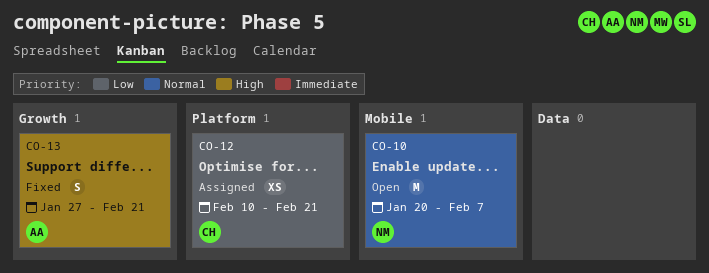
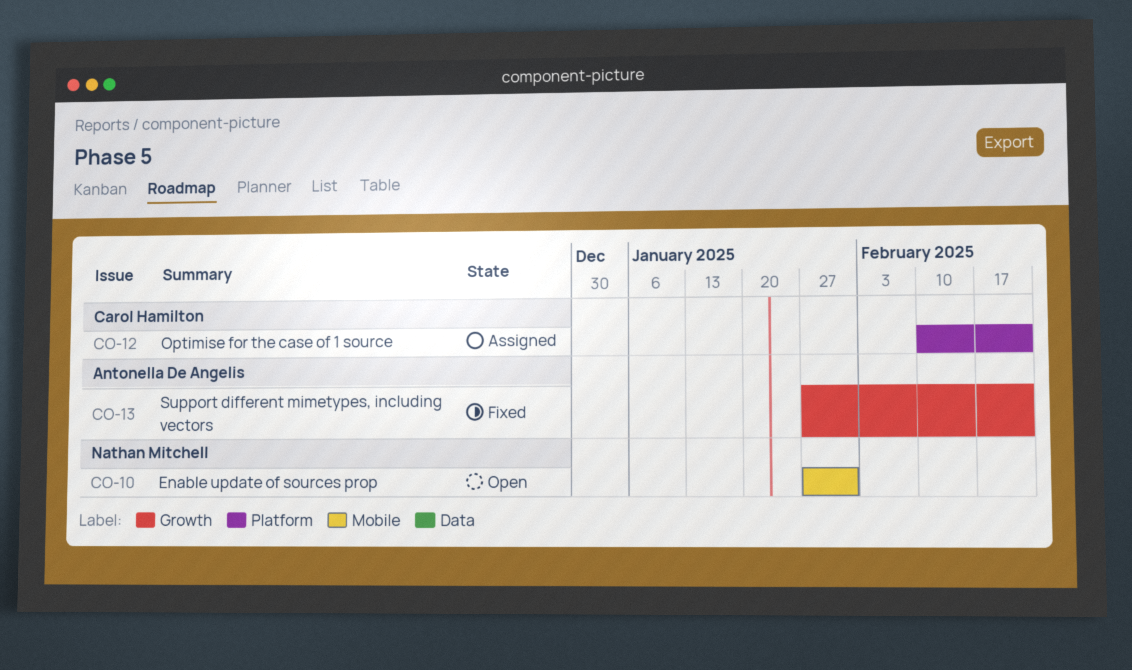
CO-10, start: Jan 20 -> Jan 27
CO-10, due: Feb 7 -> Jan 31

